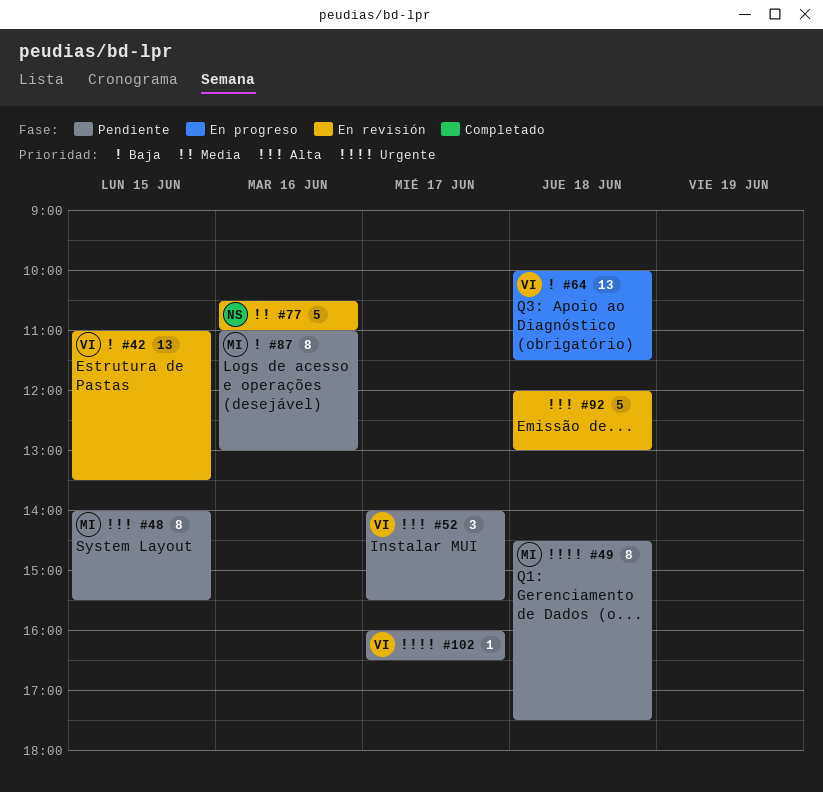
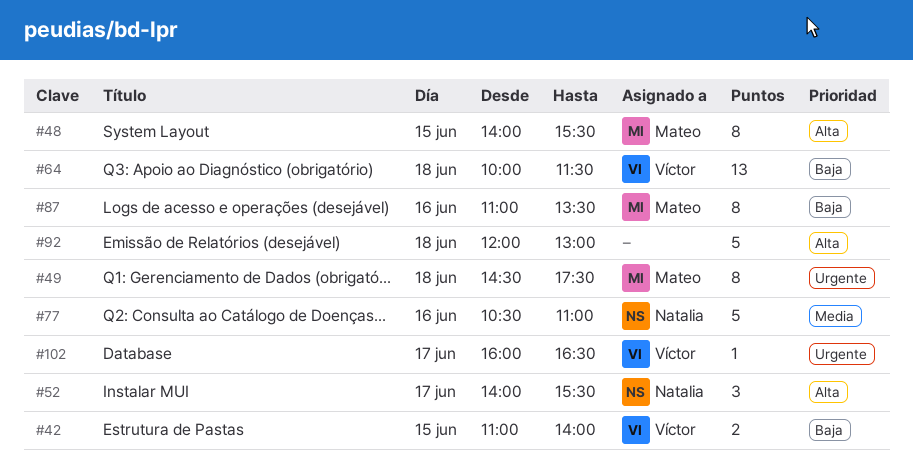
#42, estimate: 13 -> 2
#42, ends: 13:30 -> 14:00
#52, owner: Víctor -> Natalia
#87, ends: 13:00 -> 13:30

